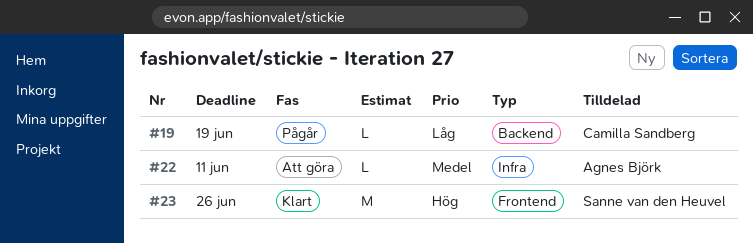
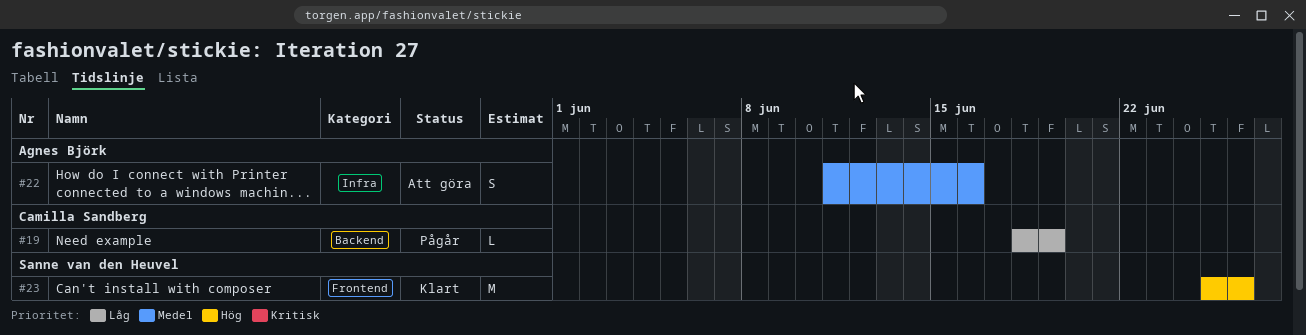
#22, estimate: L -> S
#22, due: Jun 11 -> Jun 16

